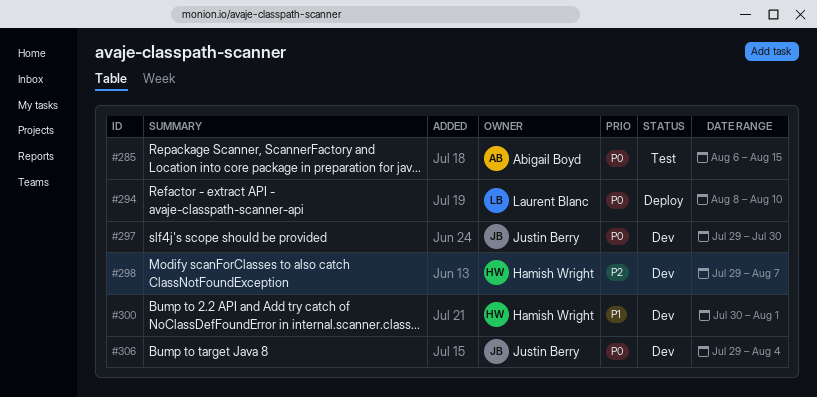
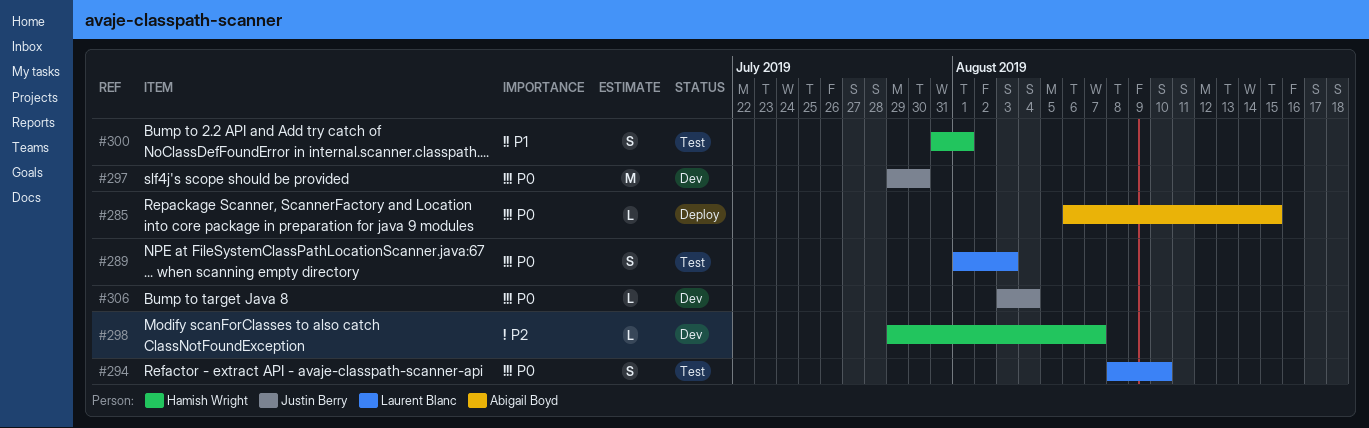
#285, status: Test -> Deploy
#289: none -> present
#294, status: Deploy -> Test
#300, status: Dev -> Test
#300, start: Jul 30 -> Jul 31
#306, start: Jul 29 -> Aug 3

